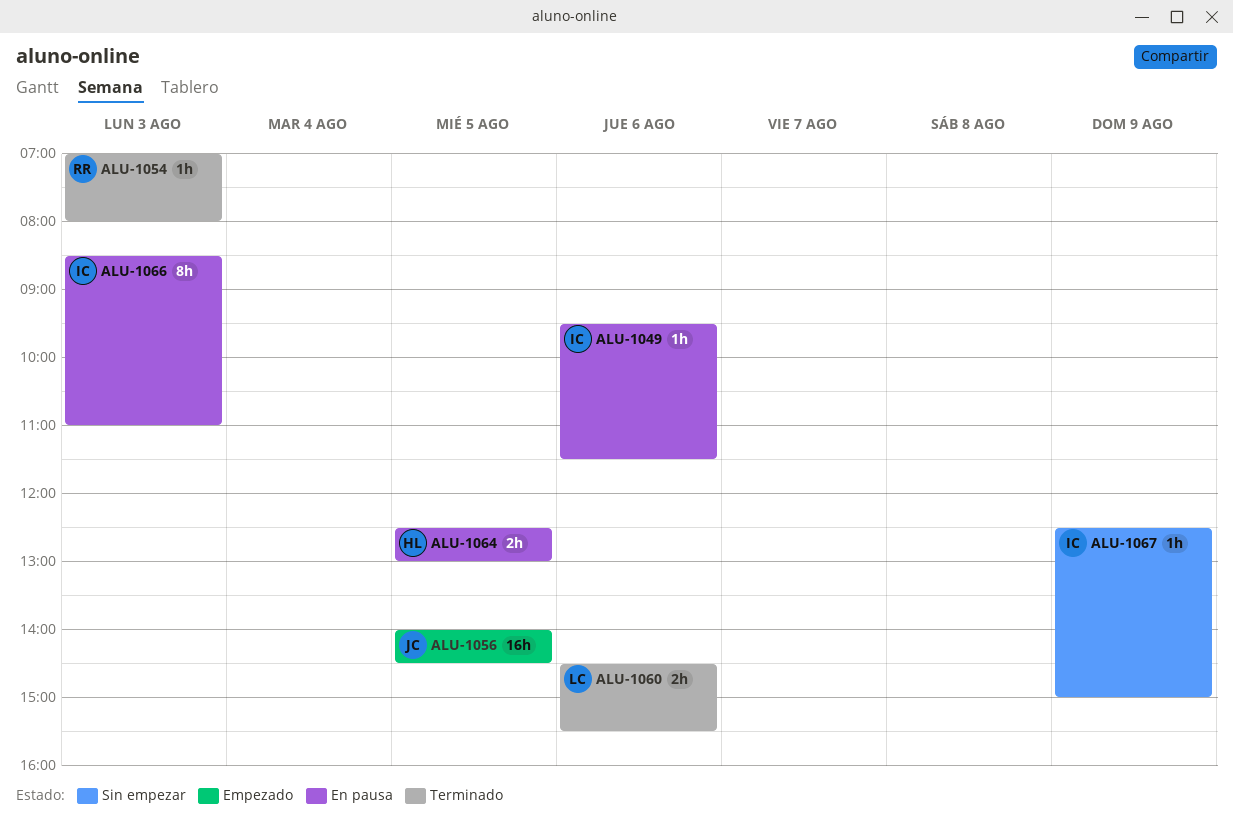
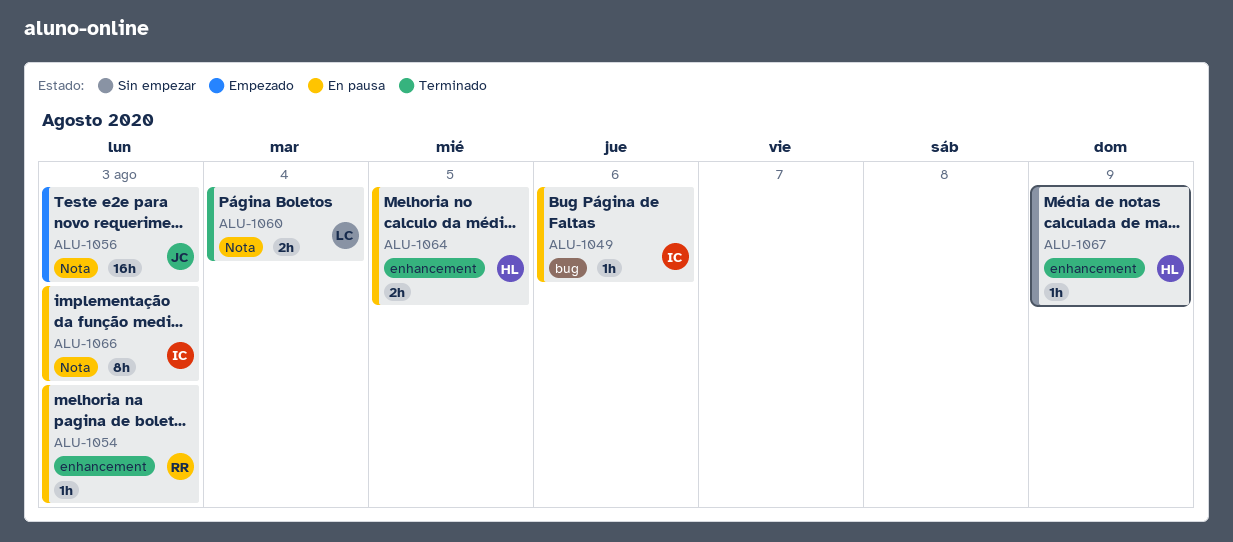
ALU-1054, status: Terminado -> En pausa
ALU-1056, day: Aug 5 -> Aug 3
ALU-1060, day: Aug 6 -> Aug 4
ALU-1067, owner: IC -> HL

